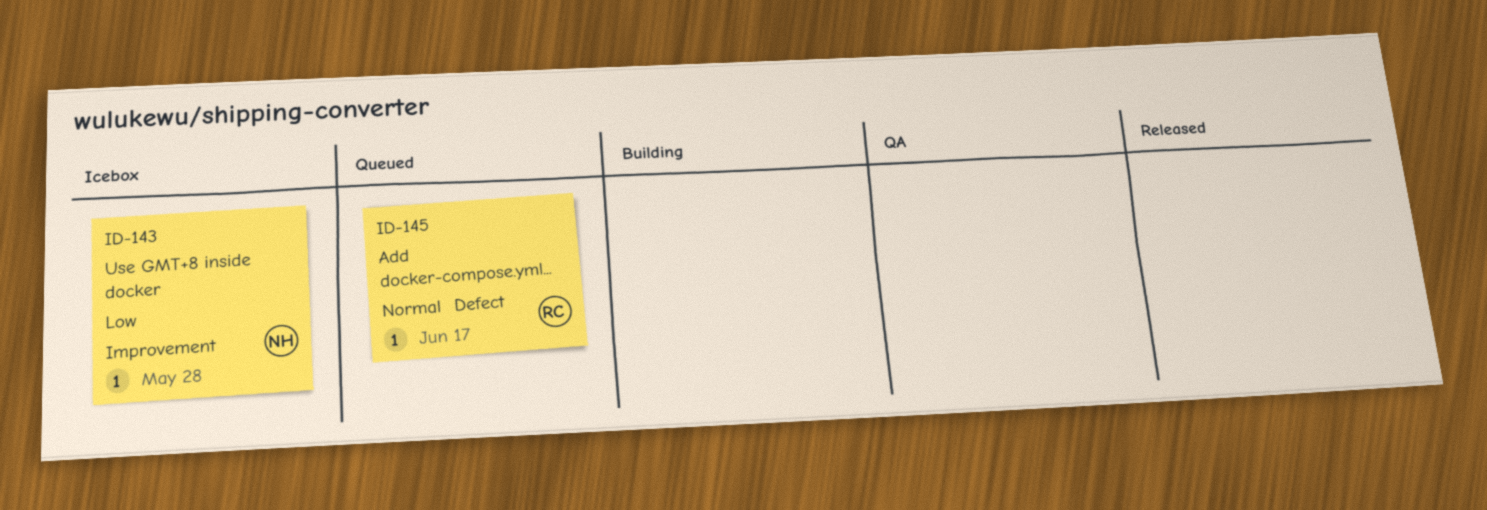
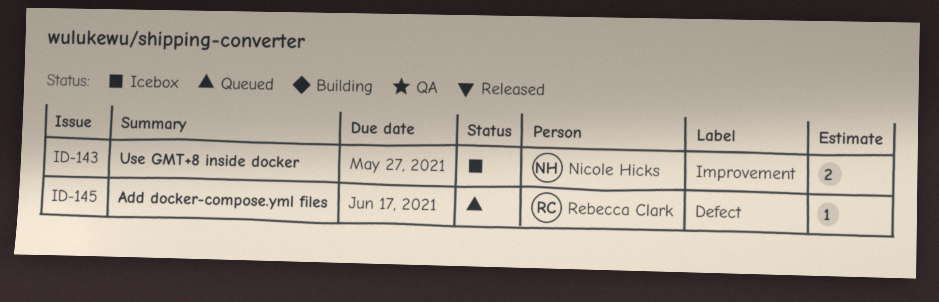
ID-143, estimate: 1 -> 2
ID-143, due: May 28 -> May 27

